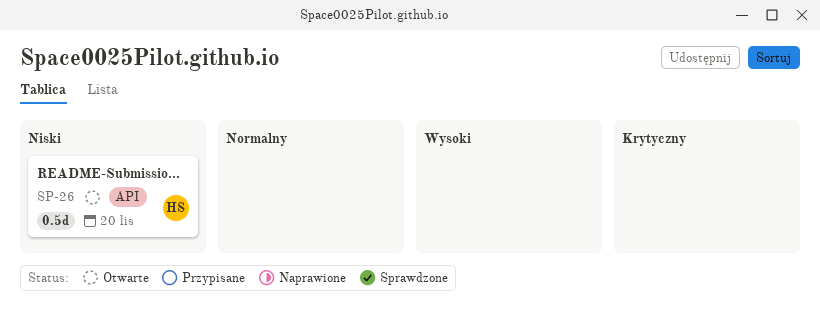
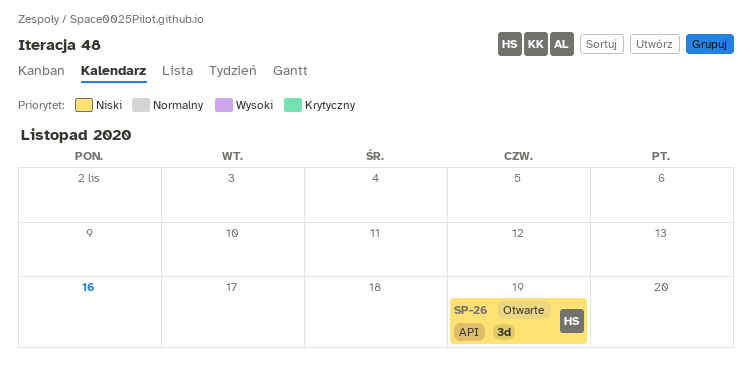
SP-26, estimate: 0.5d -> 3d
SP-26, due: Nov 20 -> Nov 19

